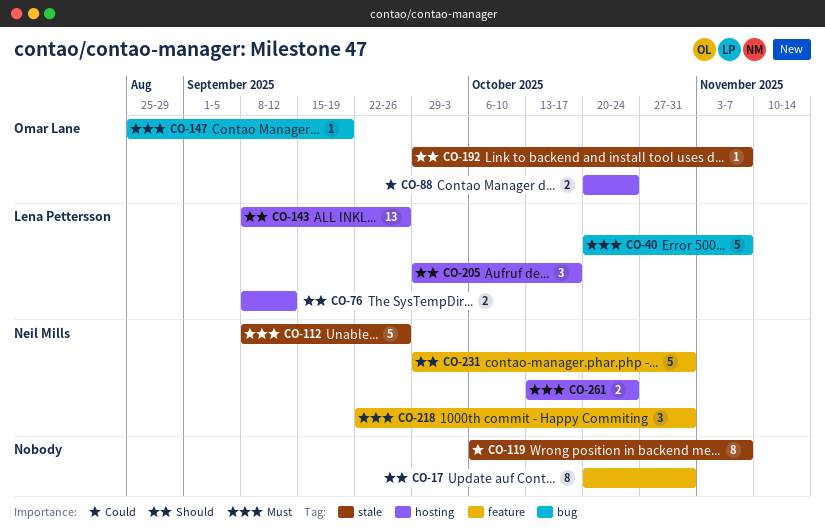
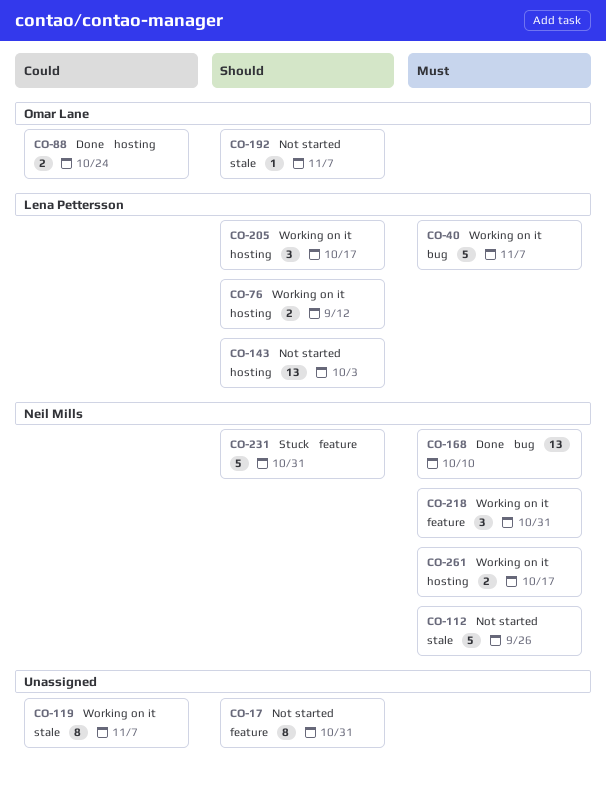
CO-143, due: Sep 26 -> Oct 3
CO-147: present -> none
CO-168: none -> present
CO-261, due: Oct 24 -> Oct 17

